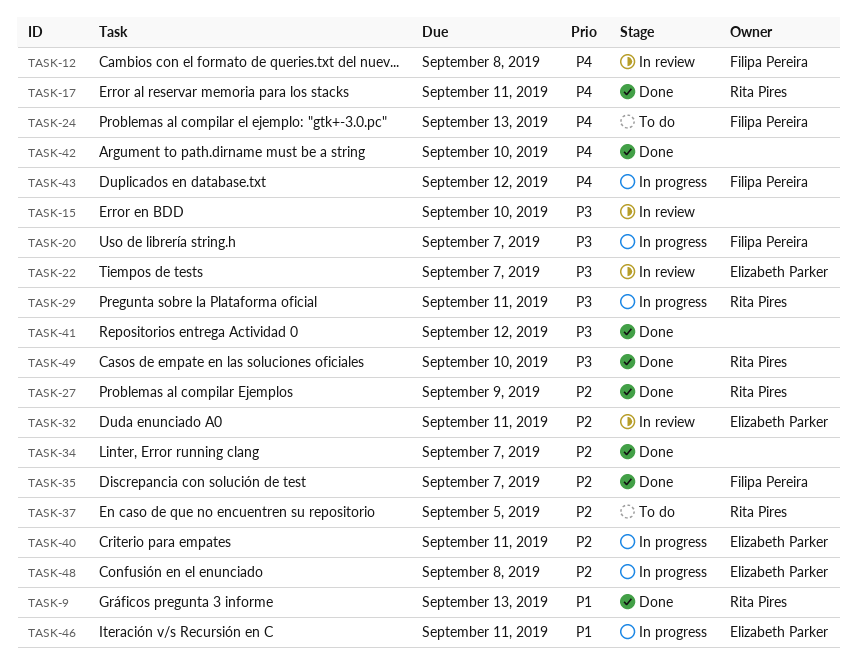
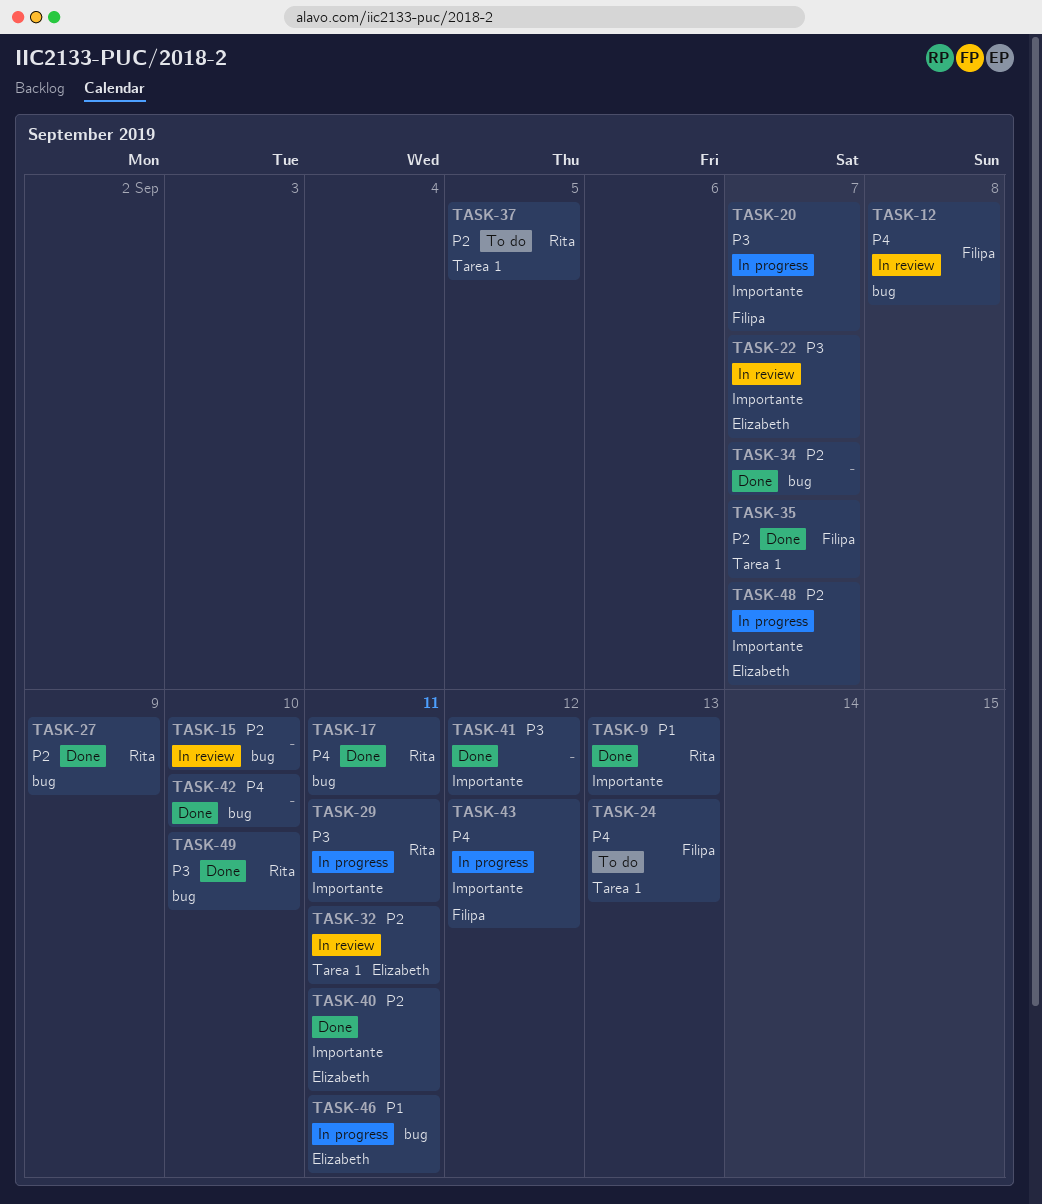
TASK-15, priority: P3 -> P2
TASK-40, status: In progress -> Done
TASK-48, due: Sep 8 -> Sep 7

